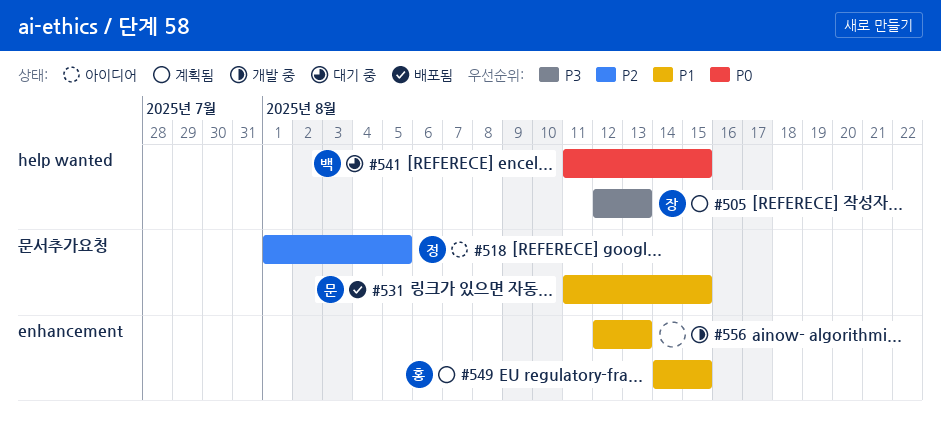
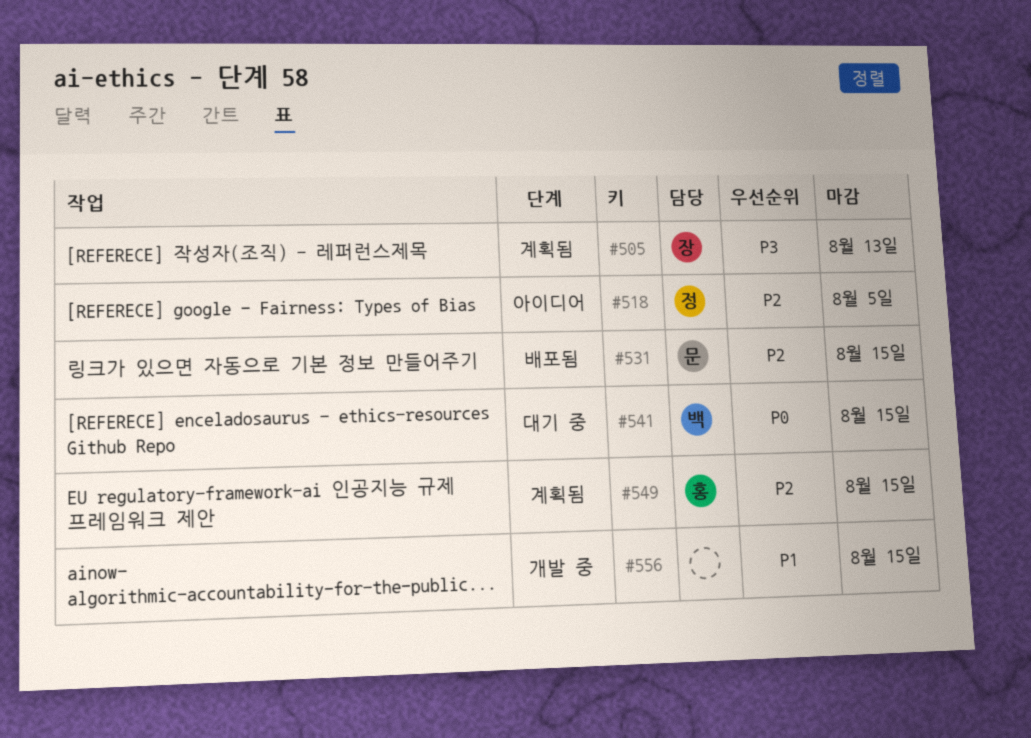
#531, priority: P1 -> P2
#549, priority: P1 -> P2
#556, due: Aug 13 -> Aug 15

